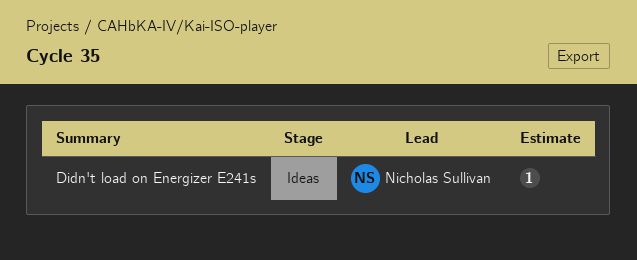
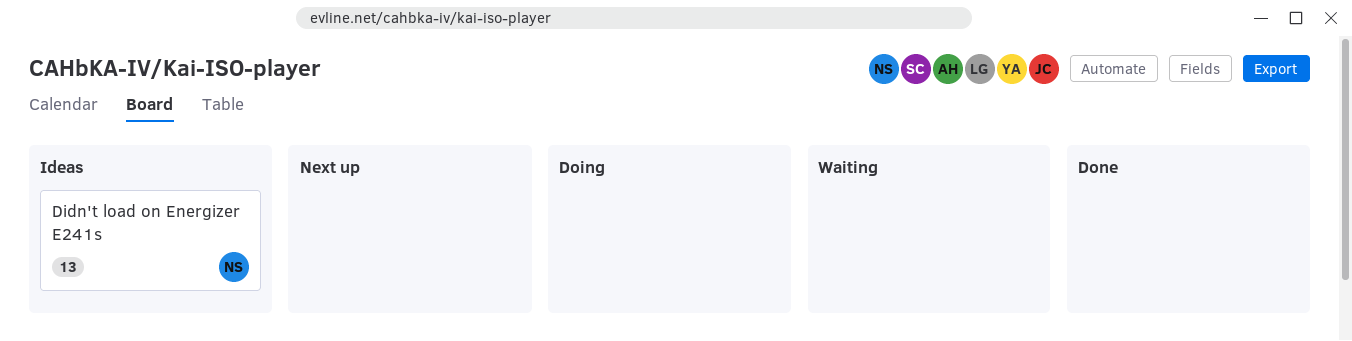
Didn't load on Energizer E241s, estimate: 1 -> 13

